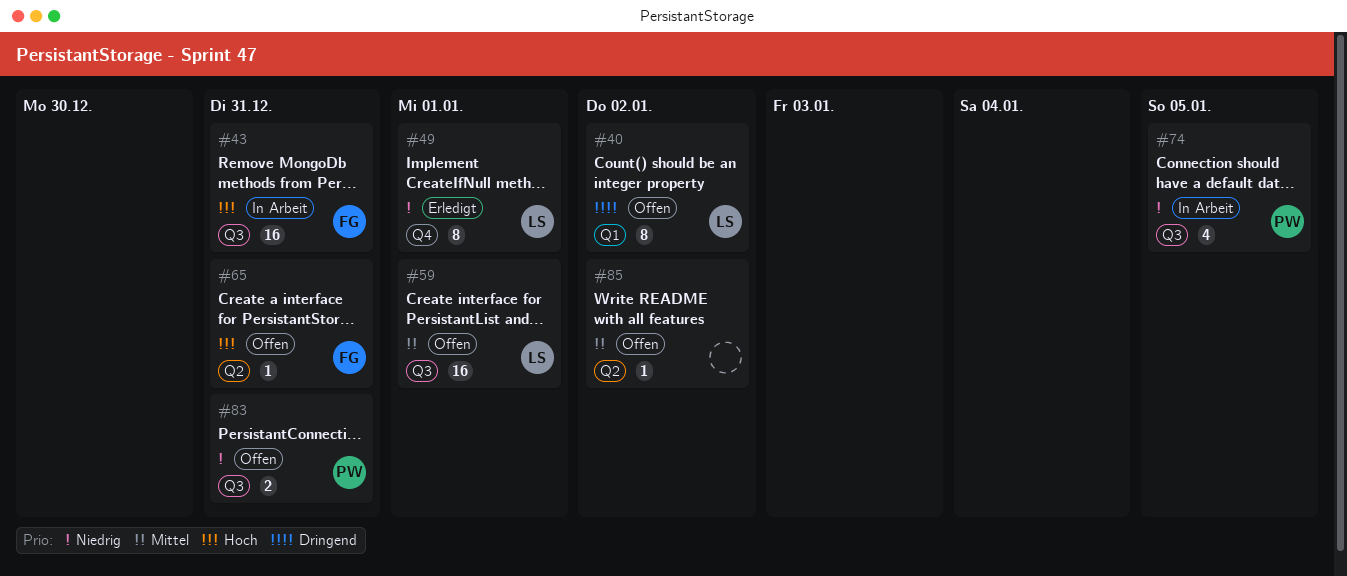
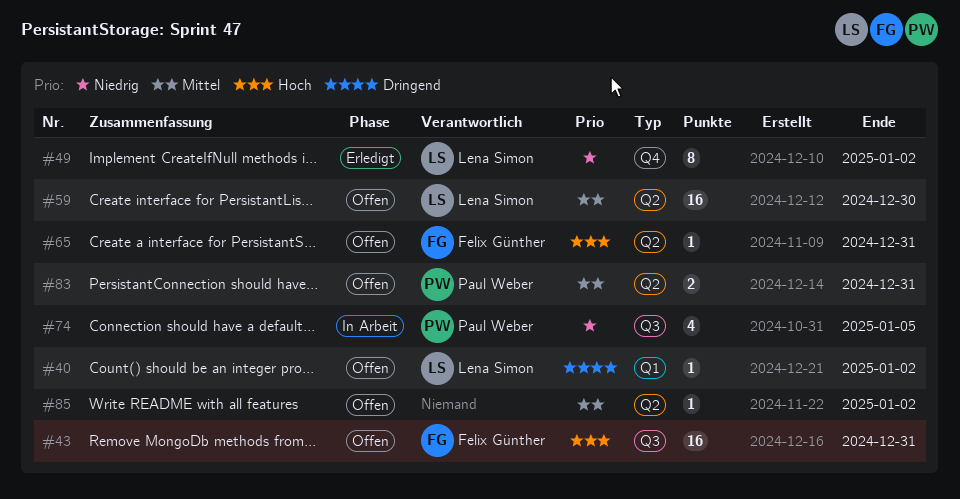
#40, estimate: 8 -> 1
#43, status: In Arbeit -> Offen
#49, due: Jan 1 -> Jan 2
#59, label: Q3 -> Q2
#59, due: Jan 1 -> Dec 30
#83, priority: Niedrig -> Mittel
#83, label: Q3 -> Q2

